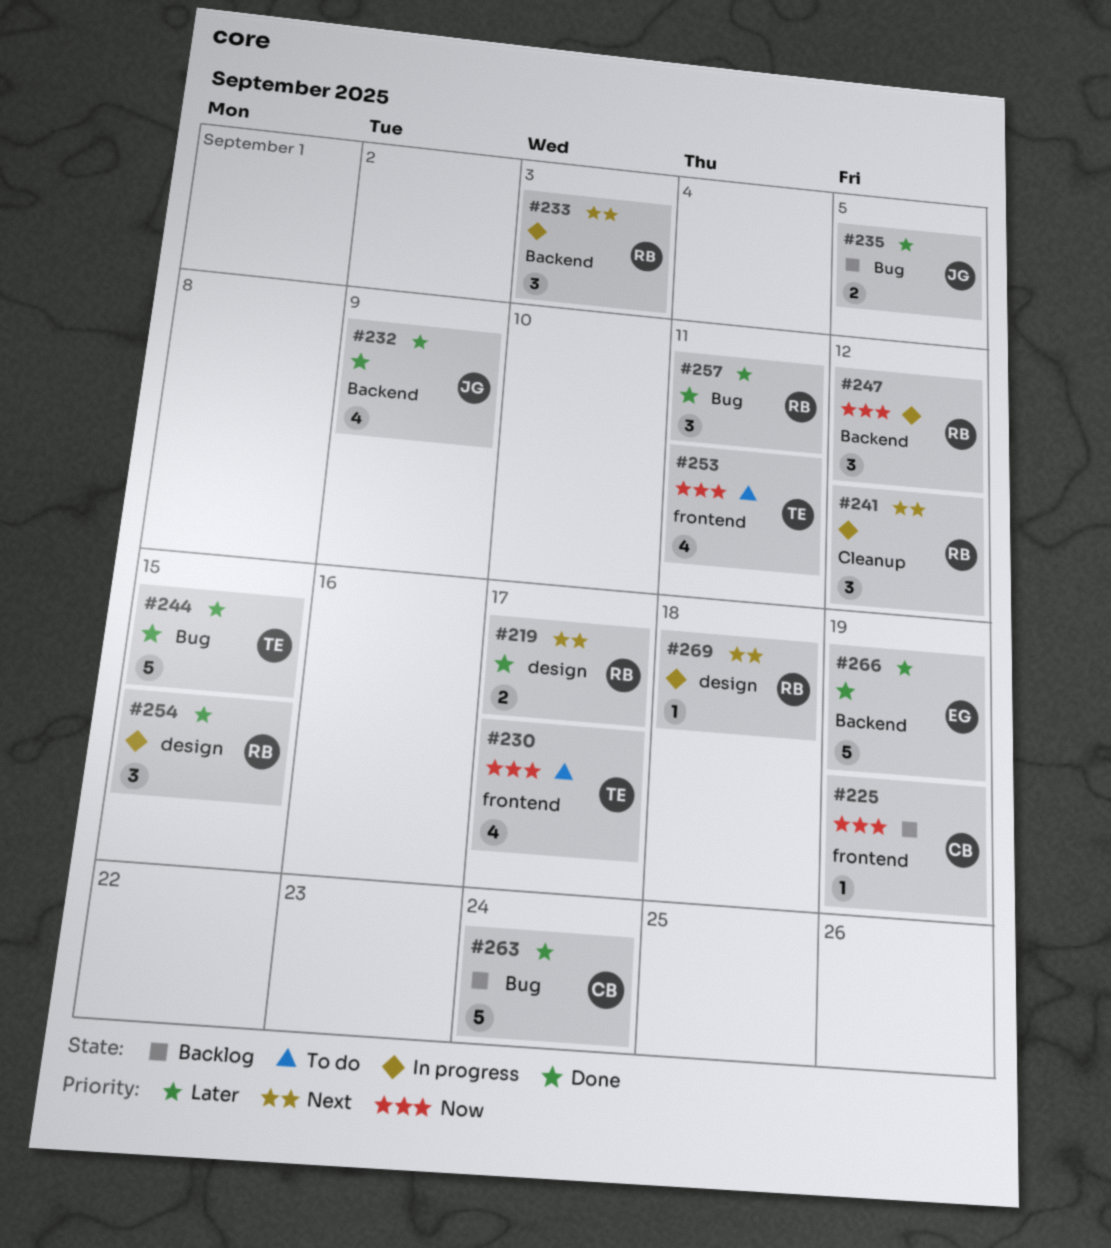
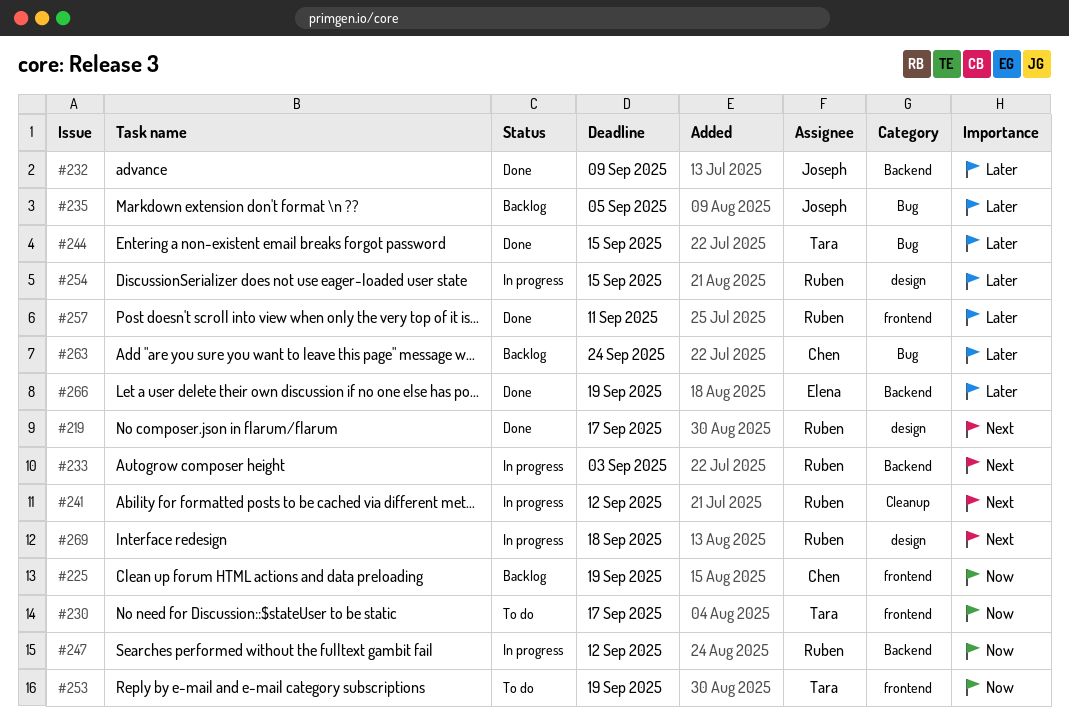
#253, due: Sep 11 -> Sep 19
#257, label: Bug -> frontend

